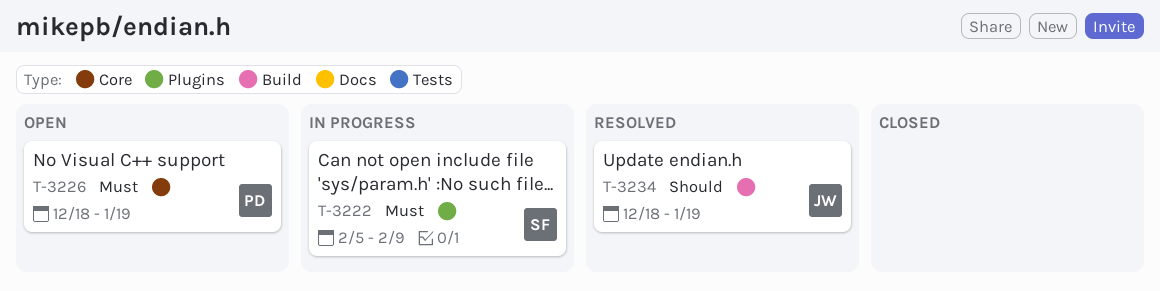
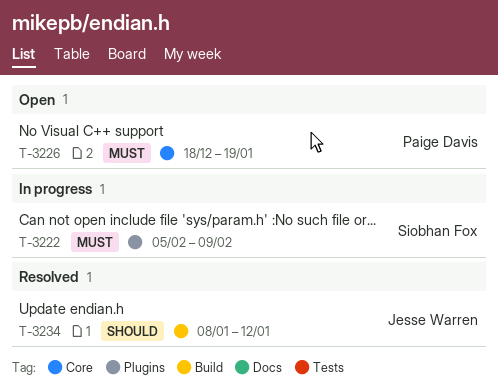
T-3234, start: Dec 18 -> Jan 8
T-3234, due: Jan 19 -> Jan 12

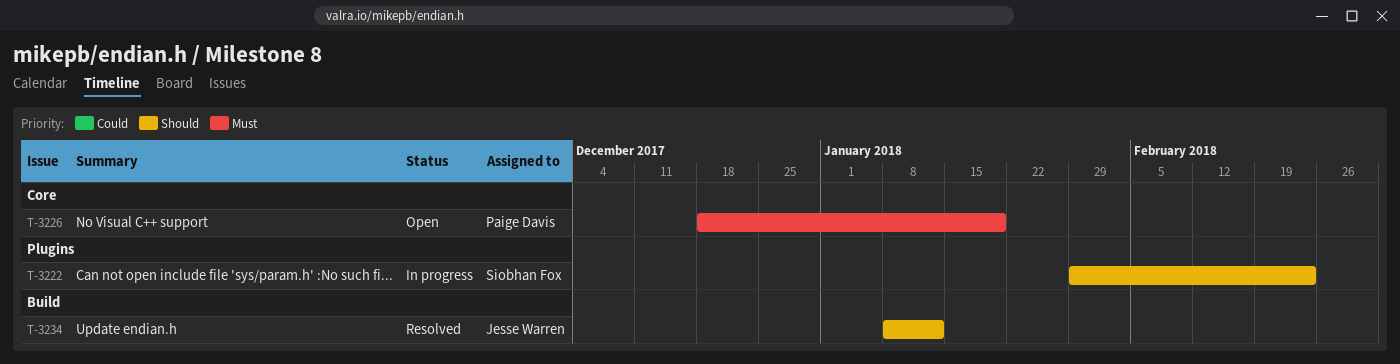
T-3222, priority: Must -> Should
T-3222, start: Feb 5 -> Jan 29
T-3222, due: Feb 9 -> Feb 23

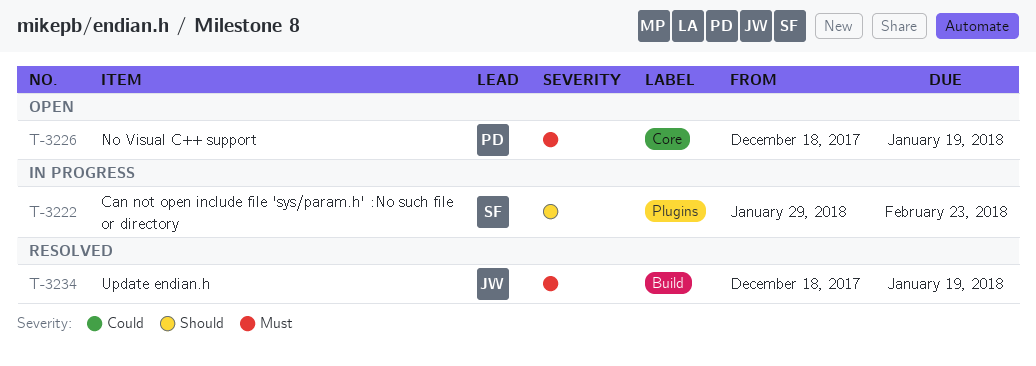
T-3234, priority: Should -> Must
T-3234, start: Jan 8 -> Dec 18
T-3234, due: Jan 12 -> Jan 19

